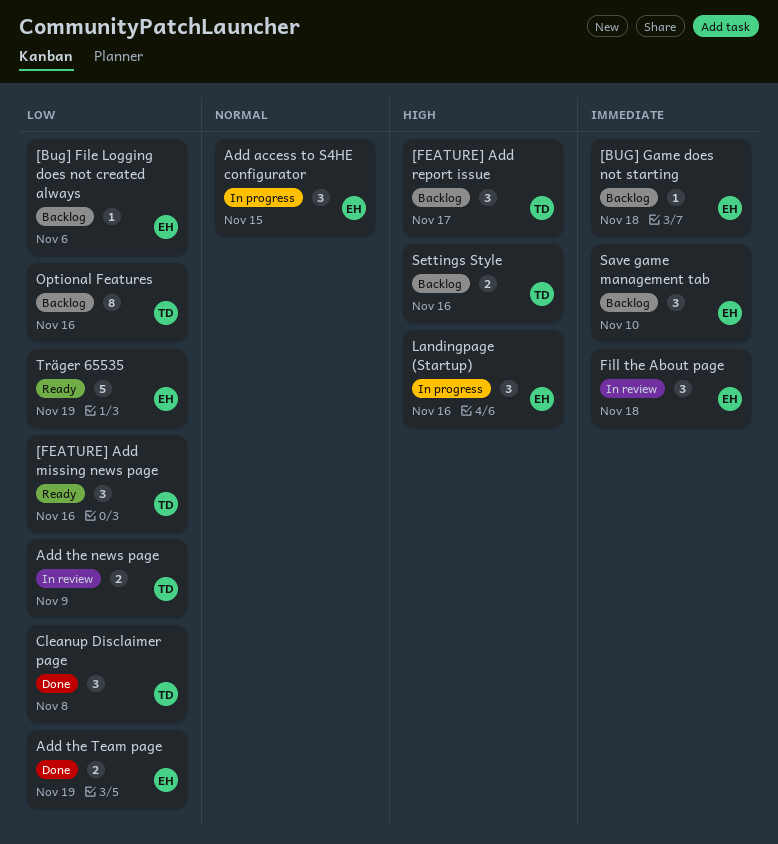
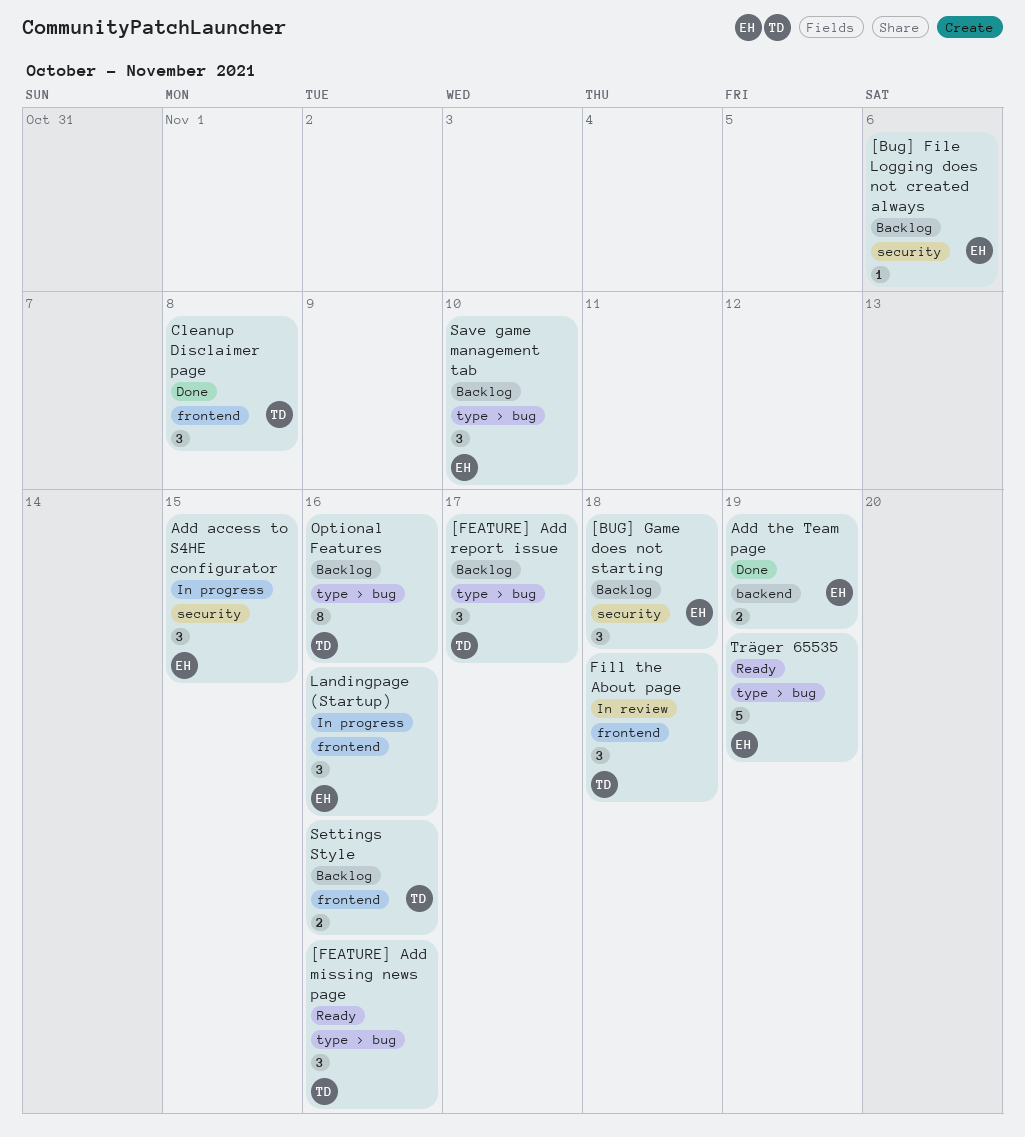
[BUG] Game does not starting, estimate: 1 -> 3
Add the news page: present -> none
Fill the About page, owner: EH -> TD

